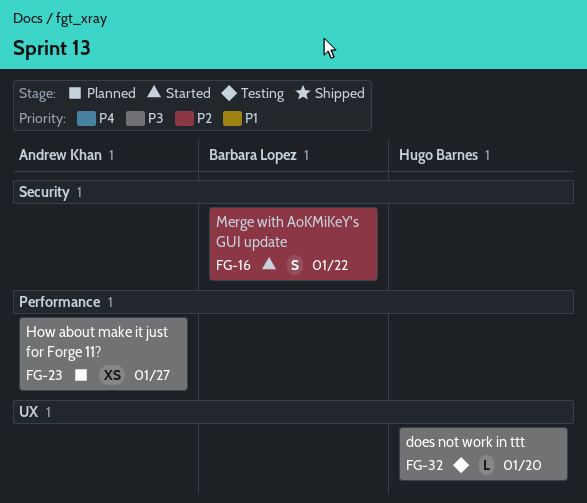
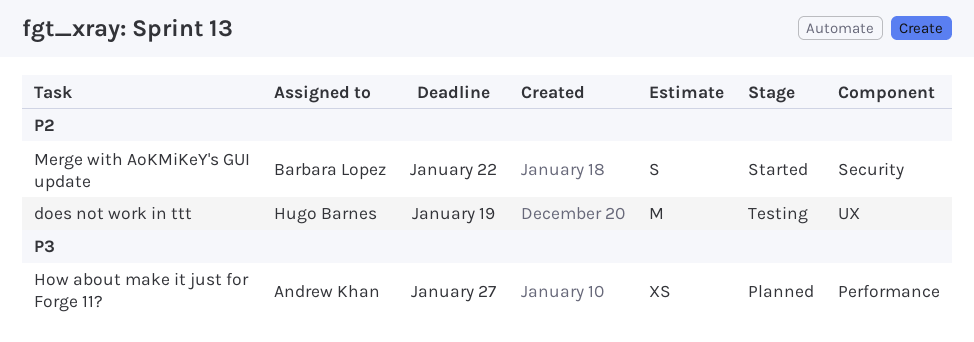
does not work in ttt, priority: P3 -> P2
does not work in ttt, estimate: L -> M
does not work in ttt, due: Jan 20 -> Jan 19

